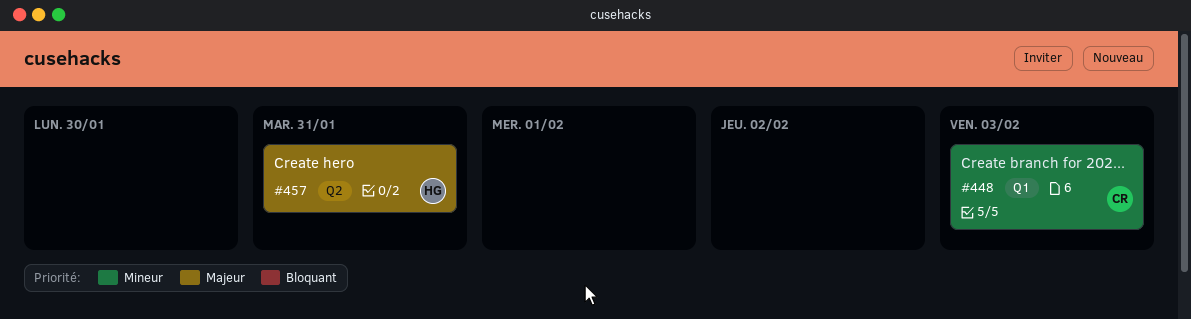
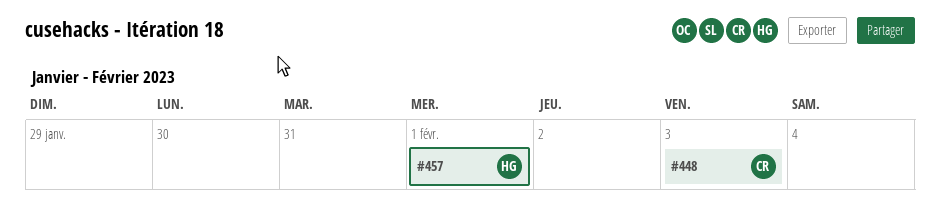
#457, due: Jan 31 -> Feb 1

